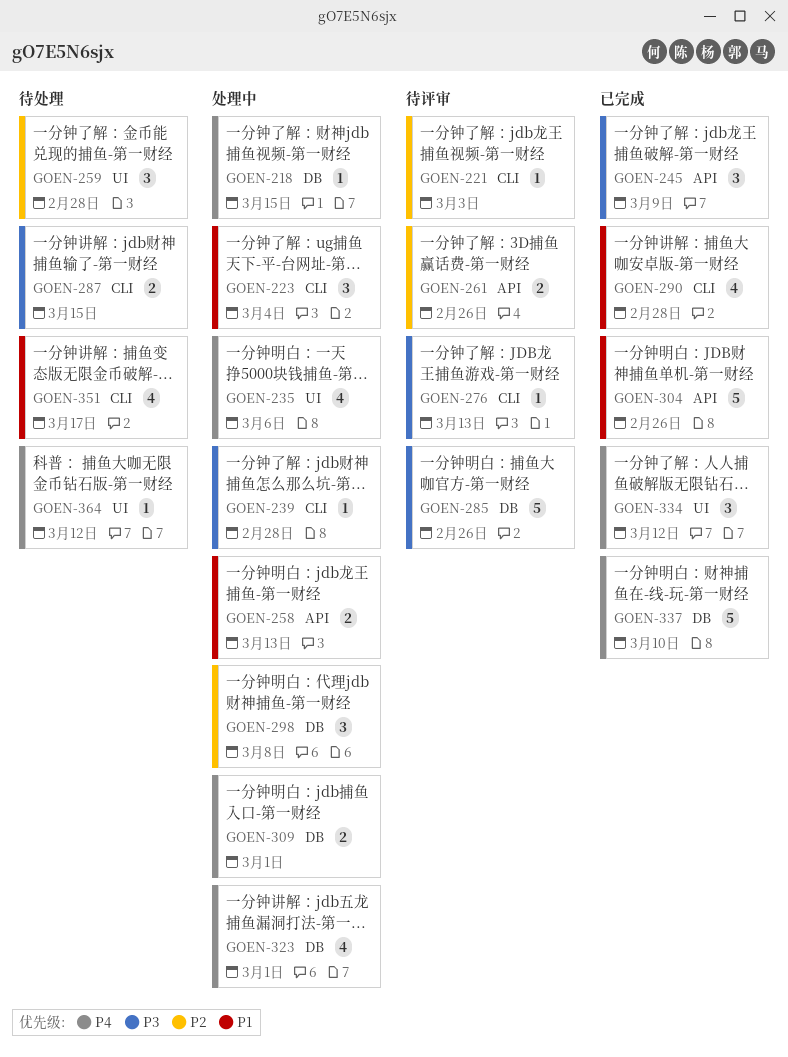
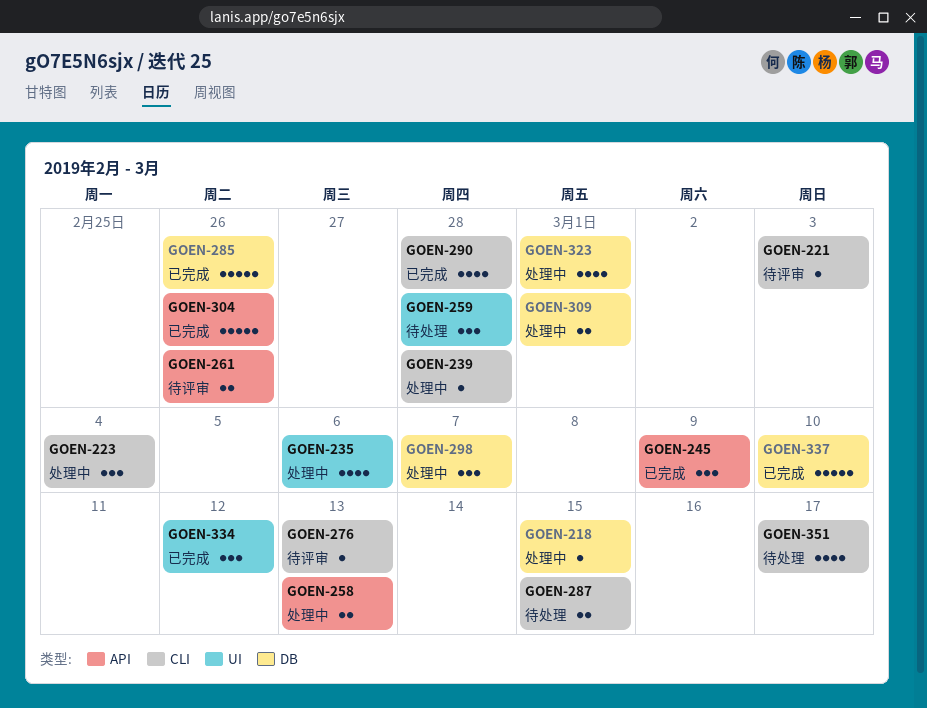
GOEN-285, status: 待评审 -> 已完成
GOEN-298, due: Mar 8 -> Mar 7
GOEN-364: present -> none

